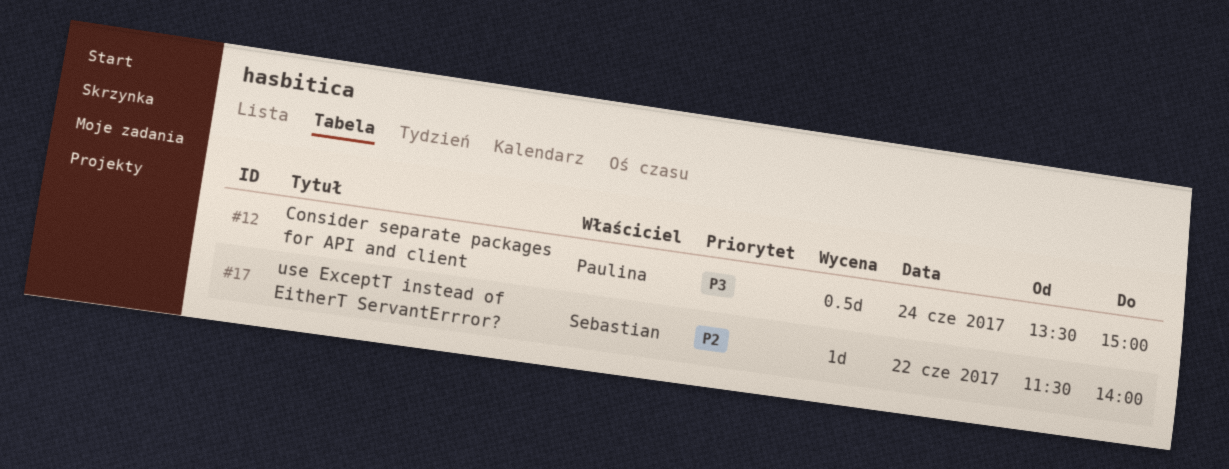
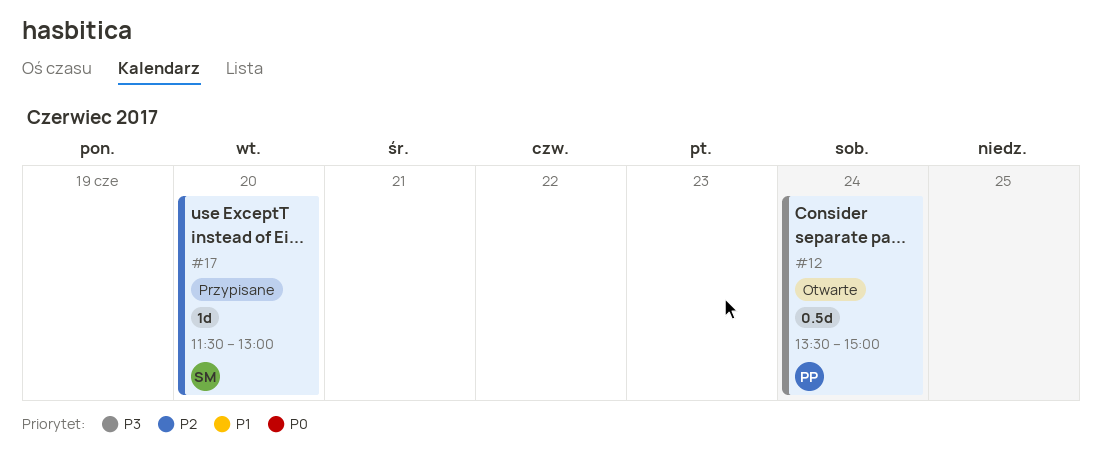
#17, day: Jun 22 -> Jun 20
#17, ends: 14:00 -> 13:00

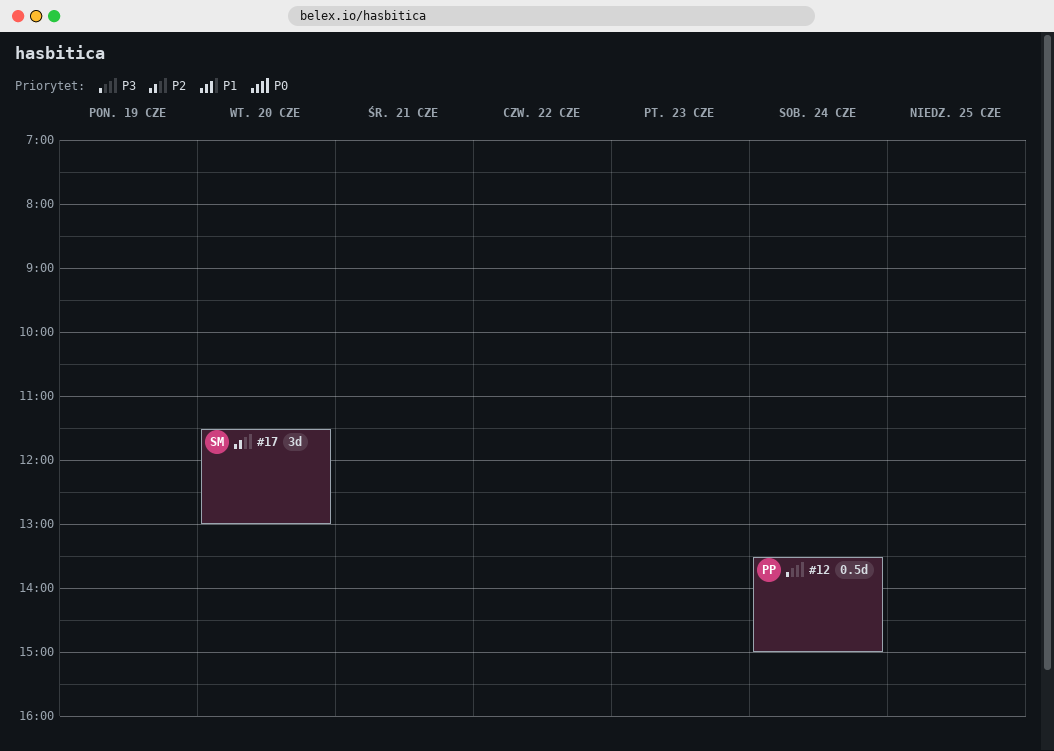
#17, estimate: 1d -> 3d

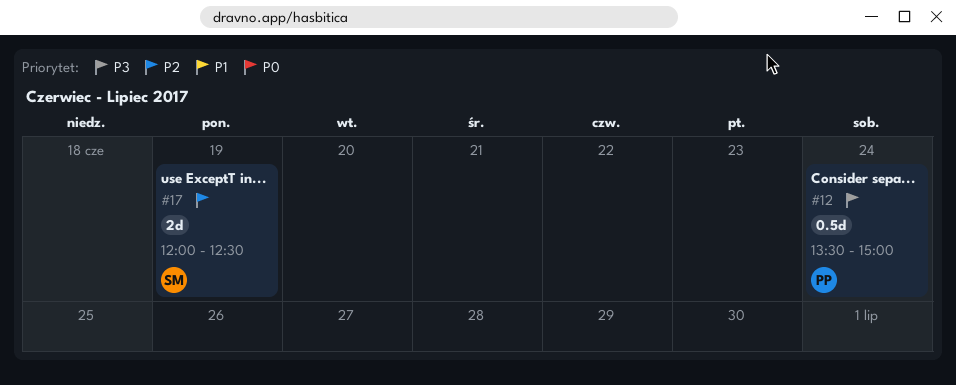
#17, estimate: 3d -> 2d
#17, day: Jun 20 -> Jun 19
#17, begins: 11:30 -> 12:00
#17, ends: 13:00 -> 12:30

